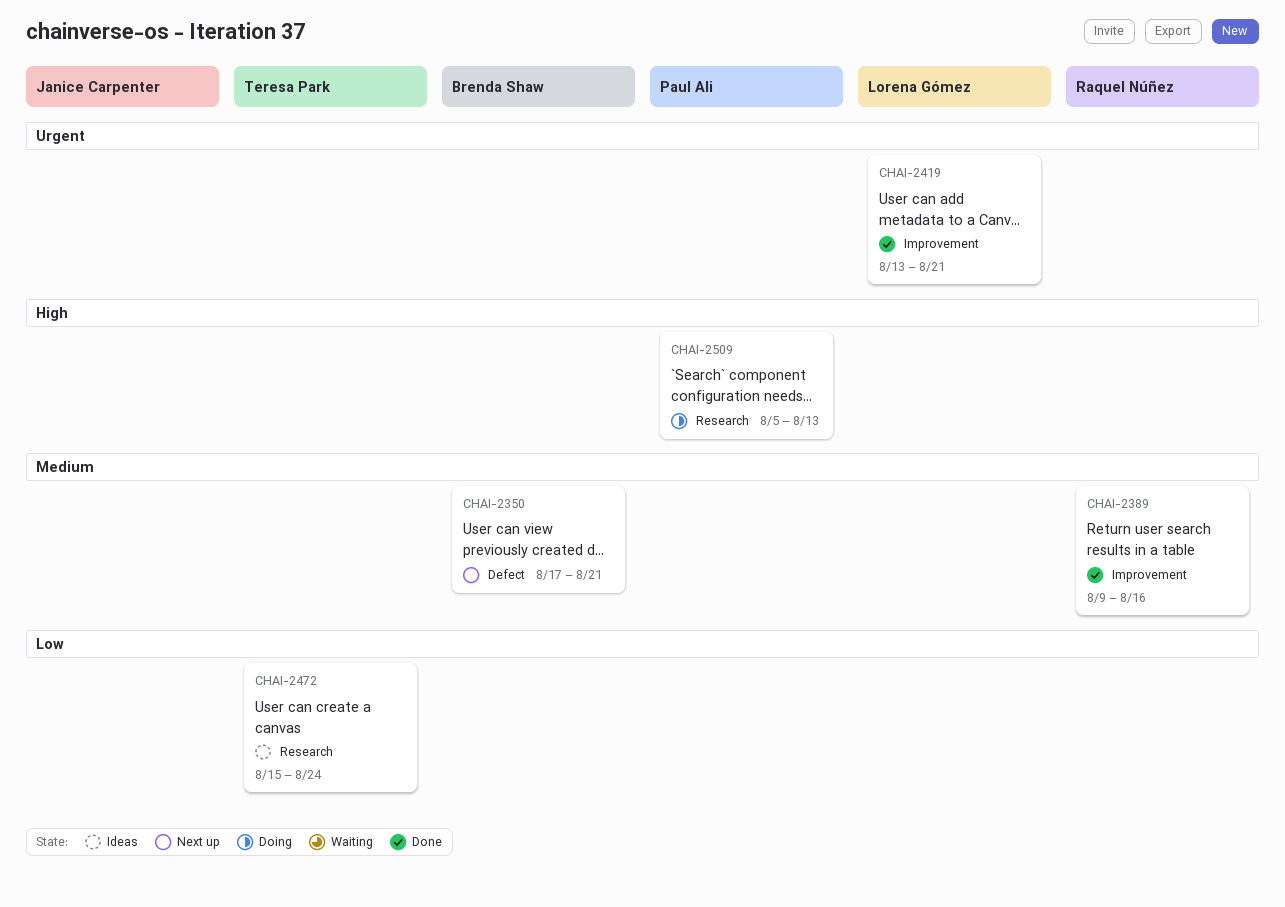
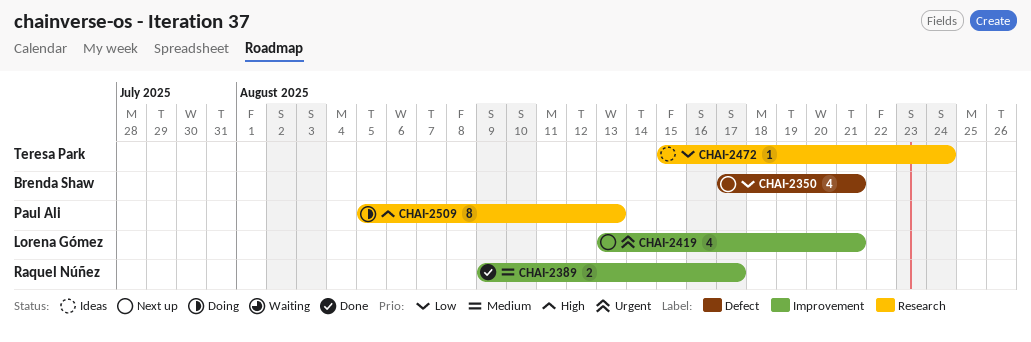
CHAI-2350, priority: Medium -> Low
CHAI-2389, due: Aug 16 -> Aug 17
CHAI-2419, status: Done -> Next up

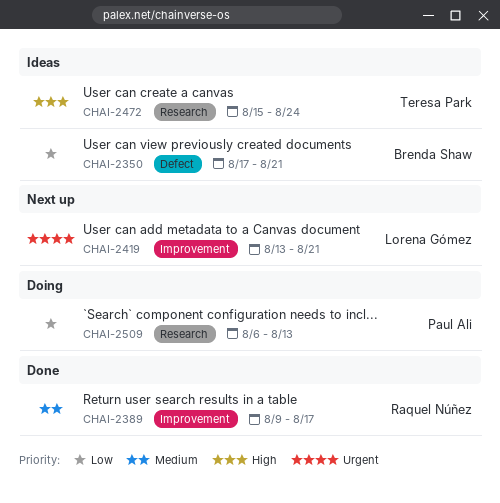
CHAI-2350, status: Next up -> Ideas
CHAI-2472, priority: Low -> High
CHAI-2509, priority: High -> Low
CHAI-2509, start: Aug 5 -> Aug 6

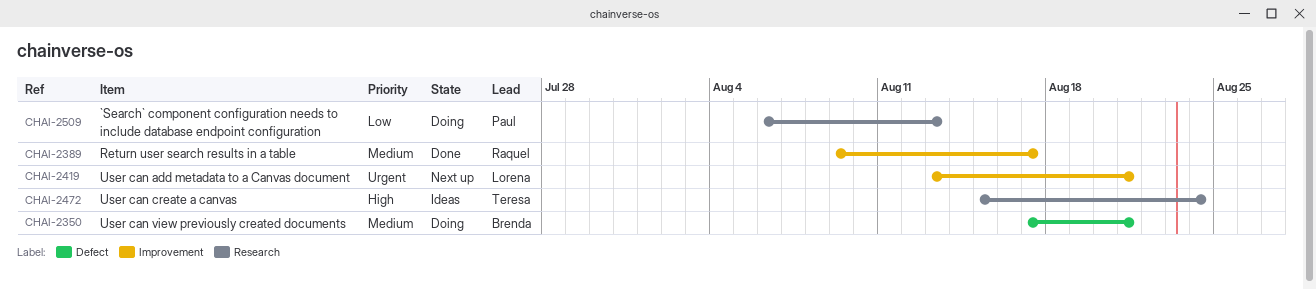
CHAI-2350, status: Ideas -> Doing
CHAI-2350, priority: Low -> Medium

